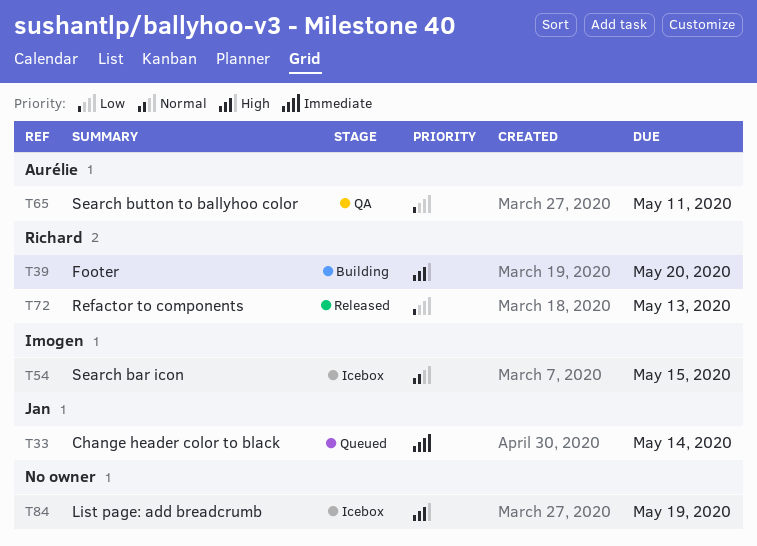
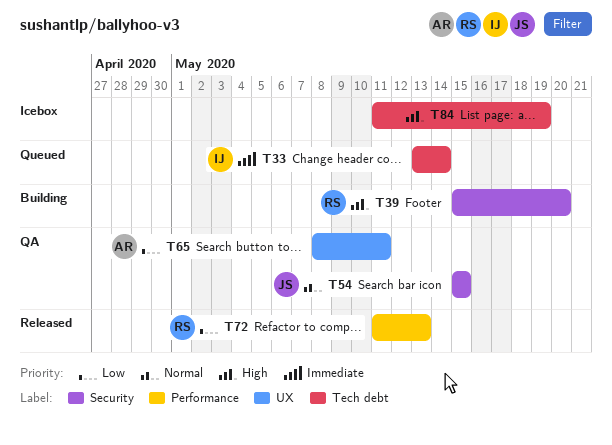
T33, owner: Jan -> Imogen
T54, status: Icebox -> QA
T54, owner: Imogen -> Jan

